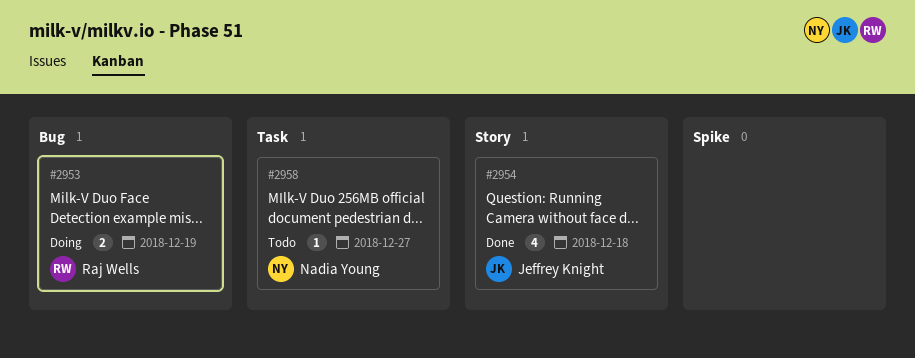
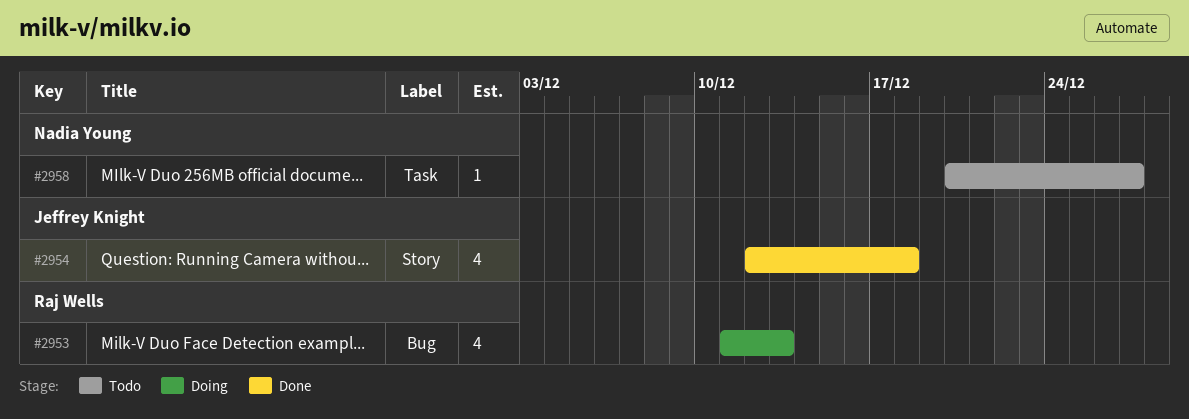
#2953, estimate: 2 -> 4
#2953, due: Dec 19 -> Dec 13

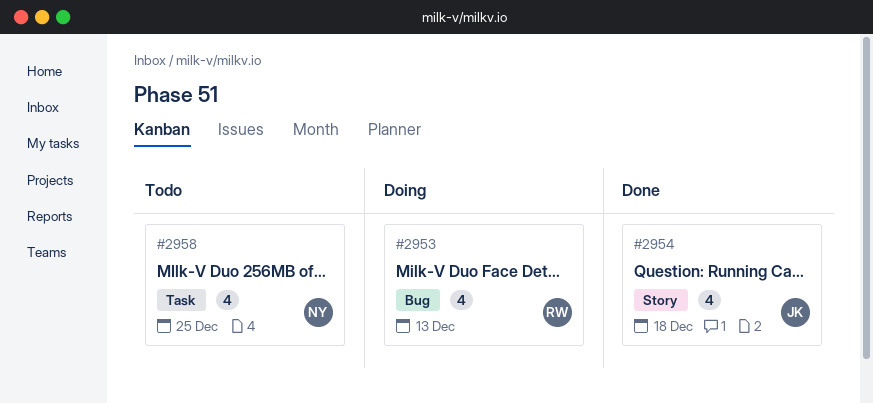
#2958, estimate: 1 -> 4
#2958, due: Dec 27 -> Dec 25

